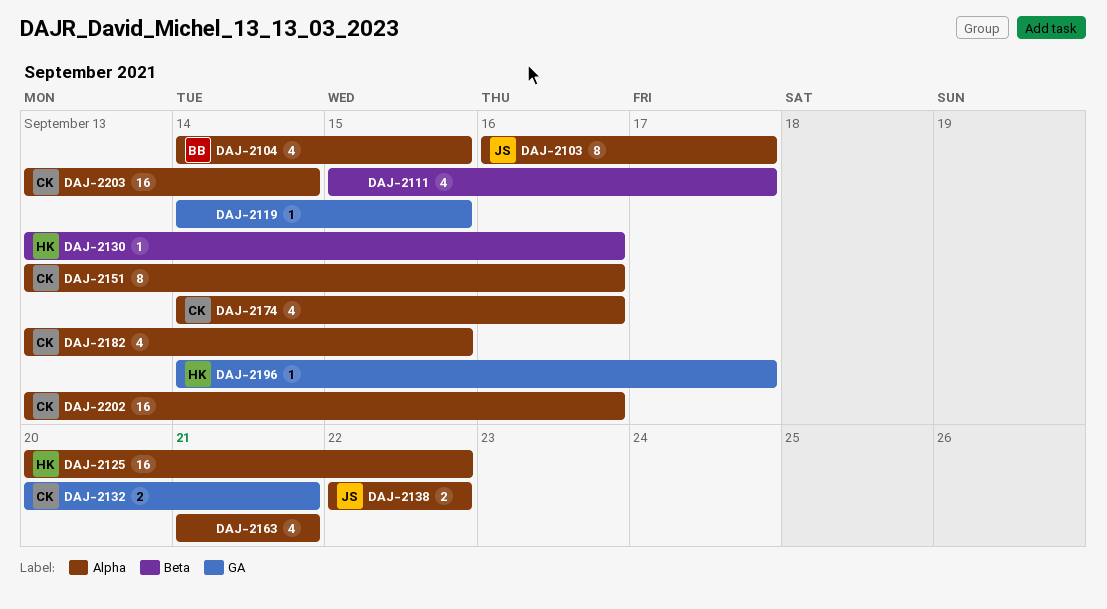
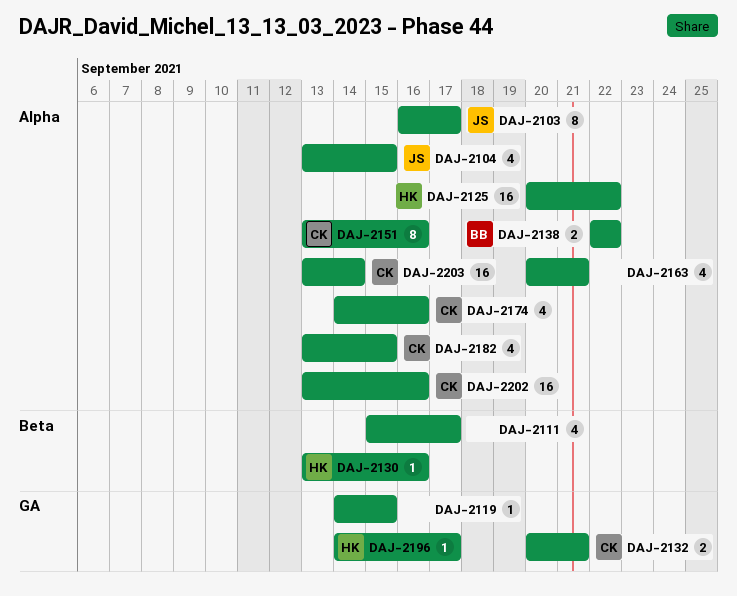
DAJ-2104, owner: BB -> JS
DAJ-2104, start: Sep 14 -> Sep 13
DAJ-2138, owner: JS -> BB
DAJ-2163, start: Sep 21 -> Sep 20

